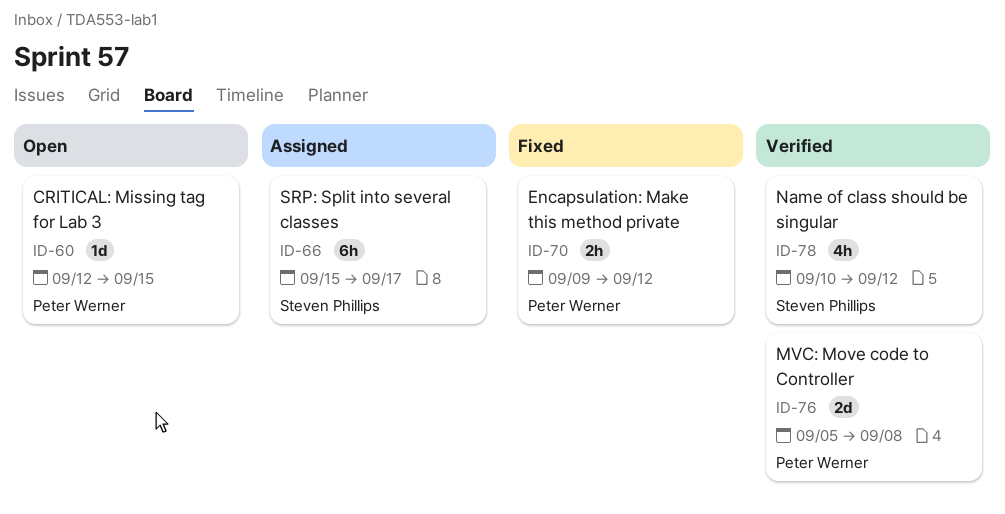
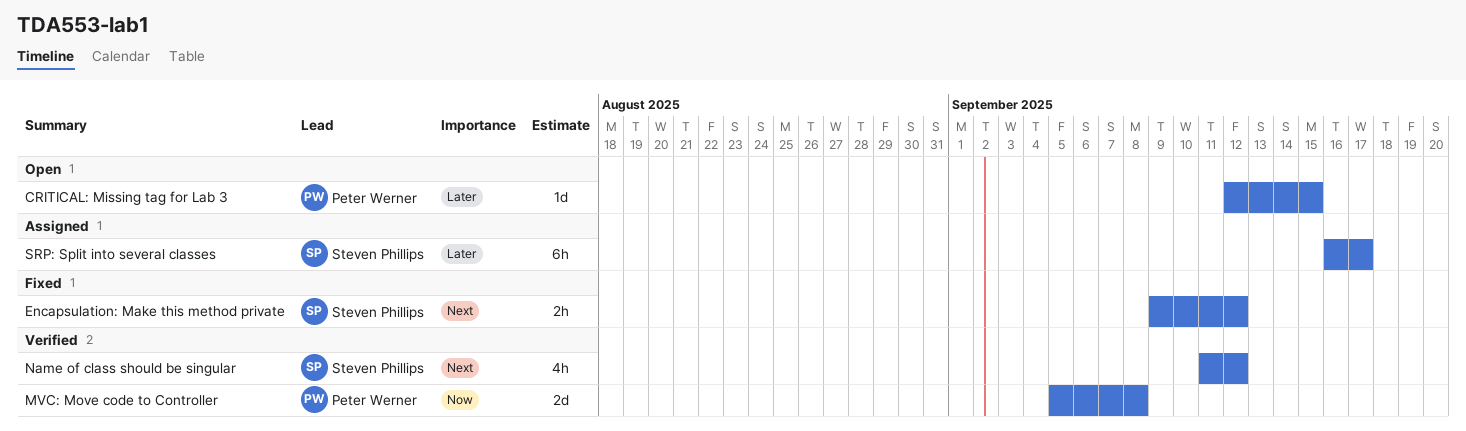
Encapsulation: Make this method private, owner: Peter Werner -> Steven Phillips
Name of class should be singular, start: Sep 10 -> Sep 11
SRP: Split into several classes, start: Sep 15 -> Sep 16

